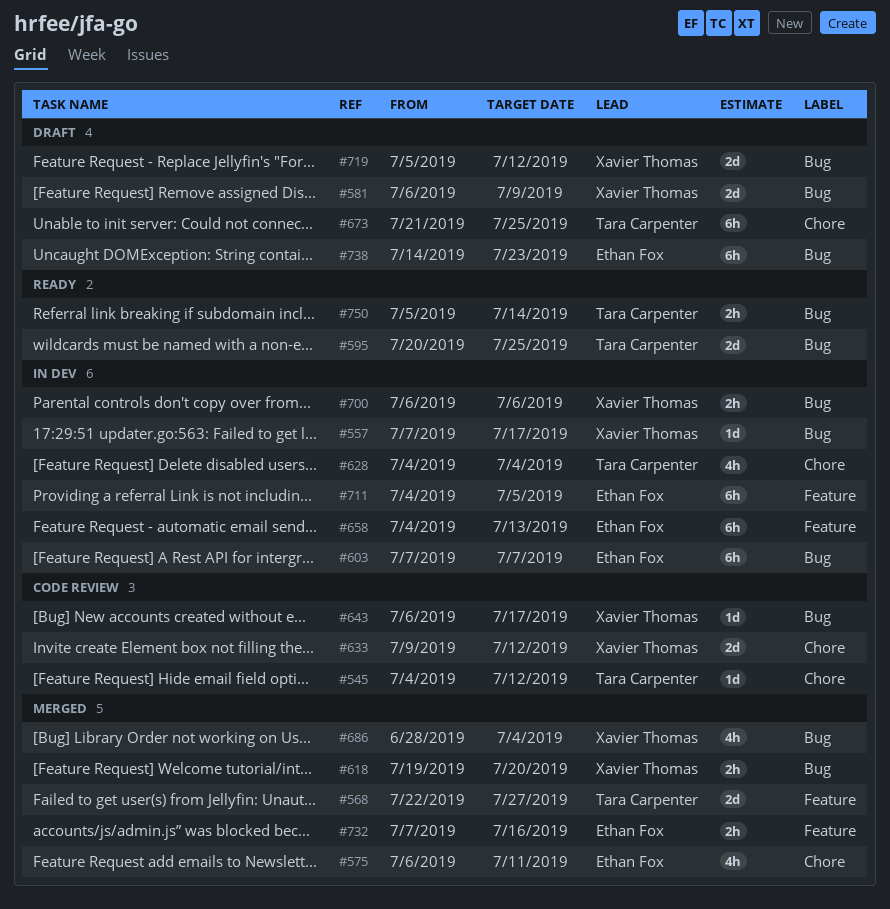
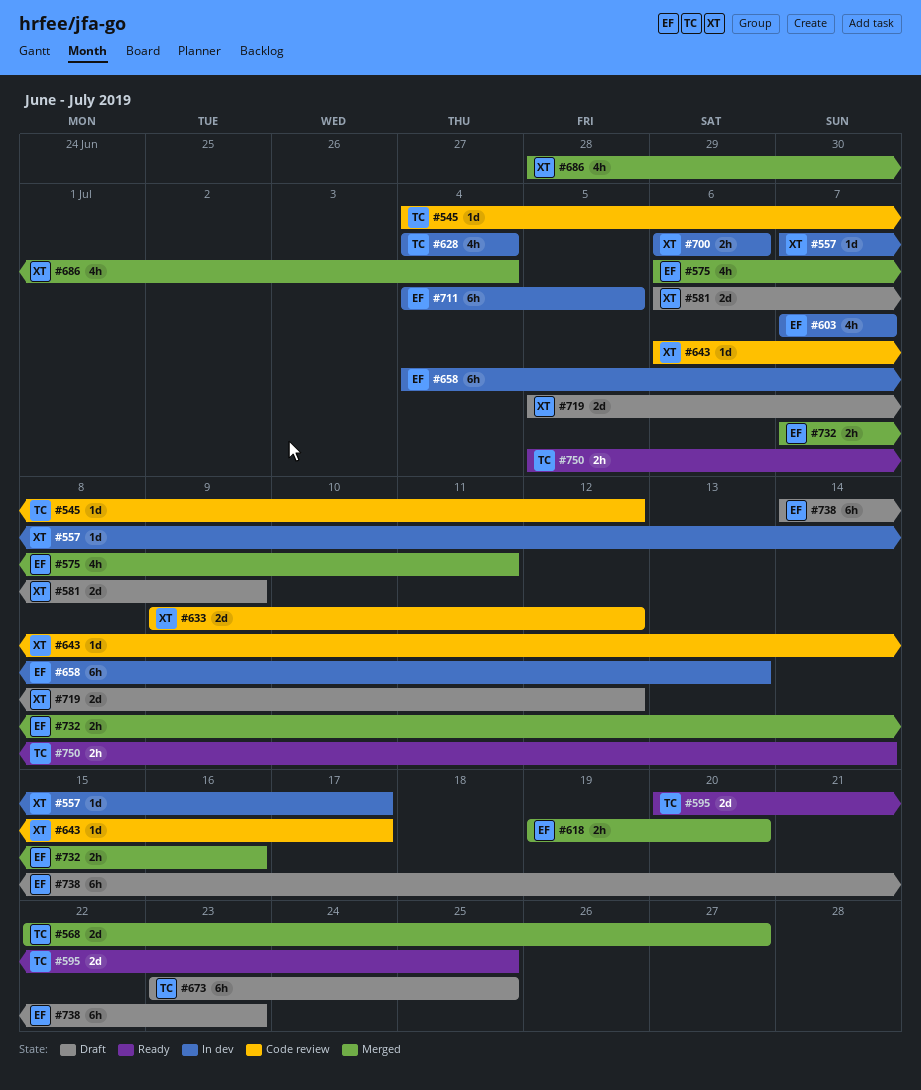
#603, estimate: 6h -> 4h
#618, owner: Xavier Thomas -> Ethan Fox
#673, start: Jul 21 -> Jul 23

